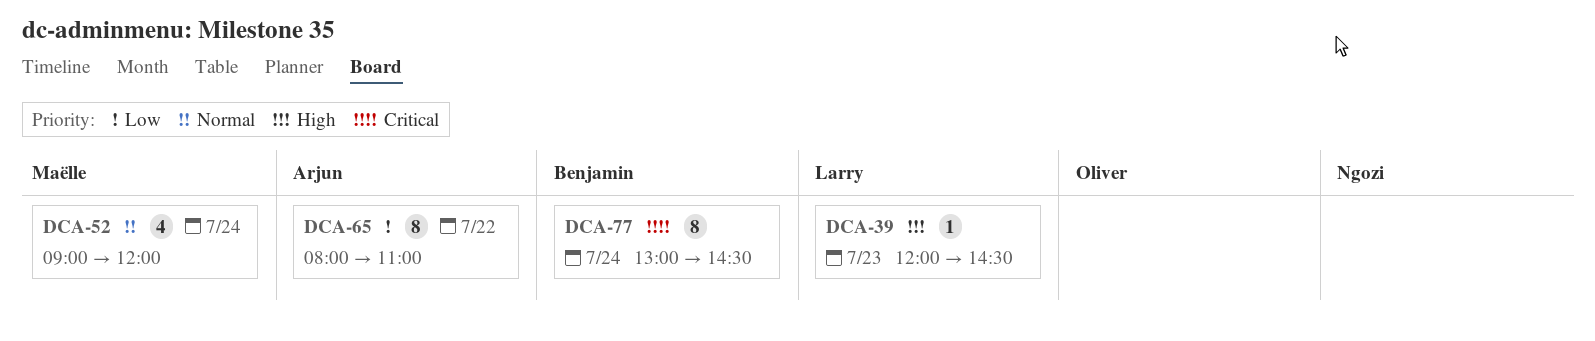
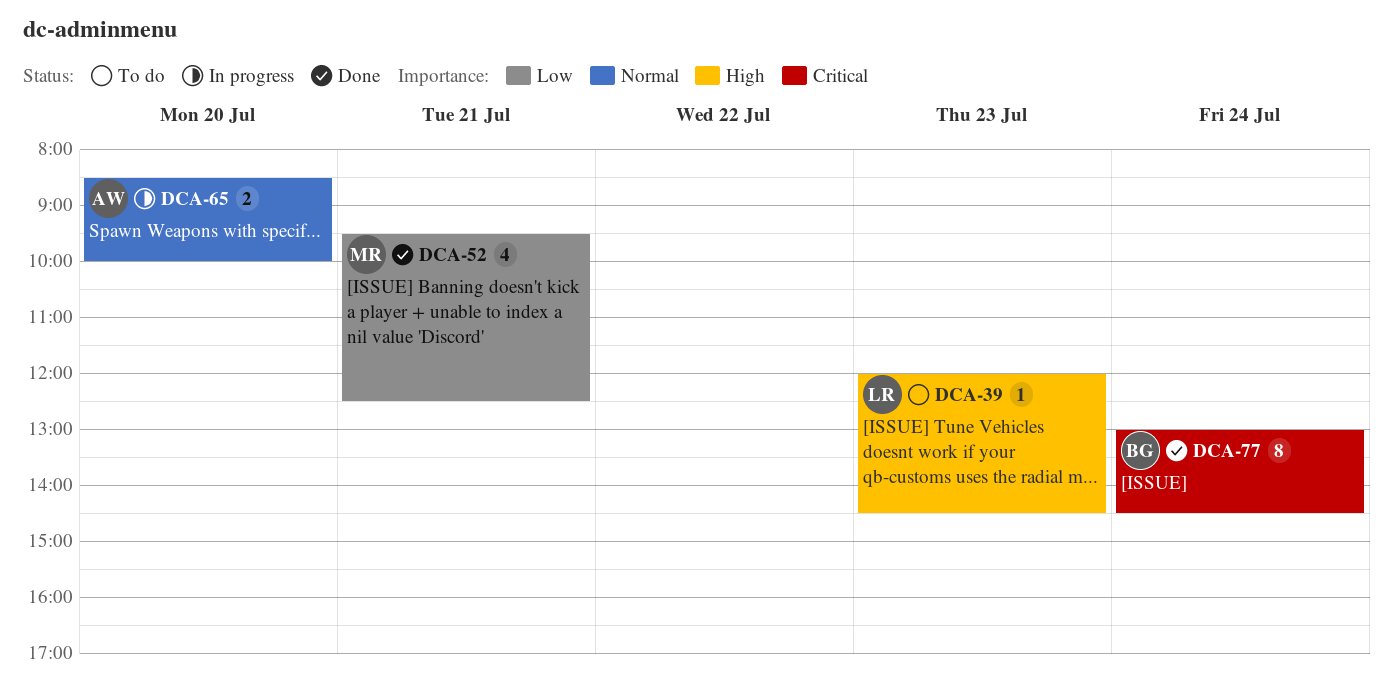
DCA-52, priority: Normal -> Low
DCA-52, day: Jul 24 -> Jul 21
DCA-52, begins: 09:00 -> 09:30
DCA-52, ends: 12:00 -> 12:30
DCA-65, priority: Low -> Normal
DCA-65, estimate: 8 -> 2
DCA-65, day: Jul 22 -> Jul 20
DCA-65, begins: 08:00 -> 08:30
DCA-65, ends: 11:00 -> 10:00

